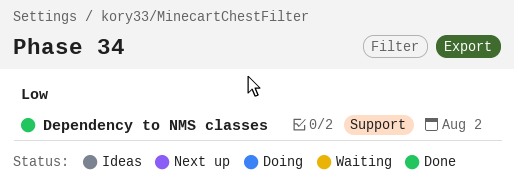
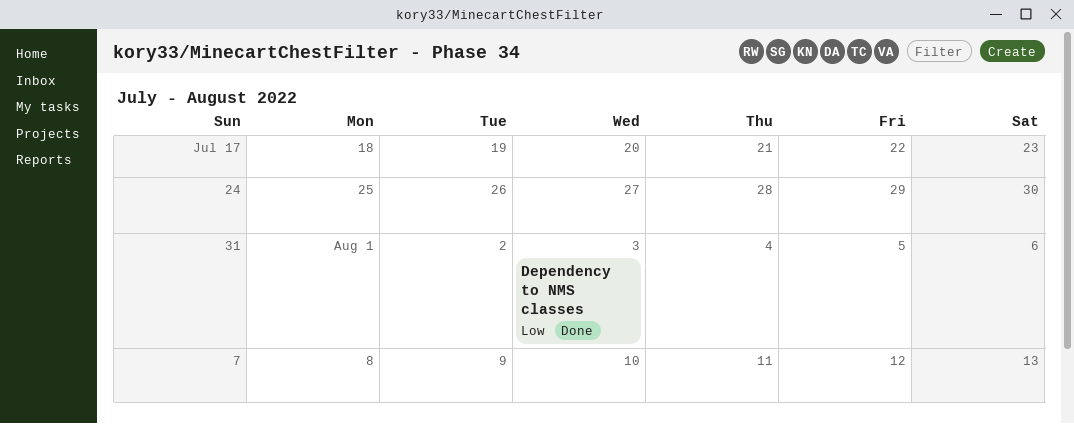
Dependency to NMS classes, due: Aug 2 -> Aug 3

